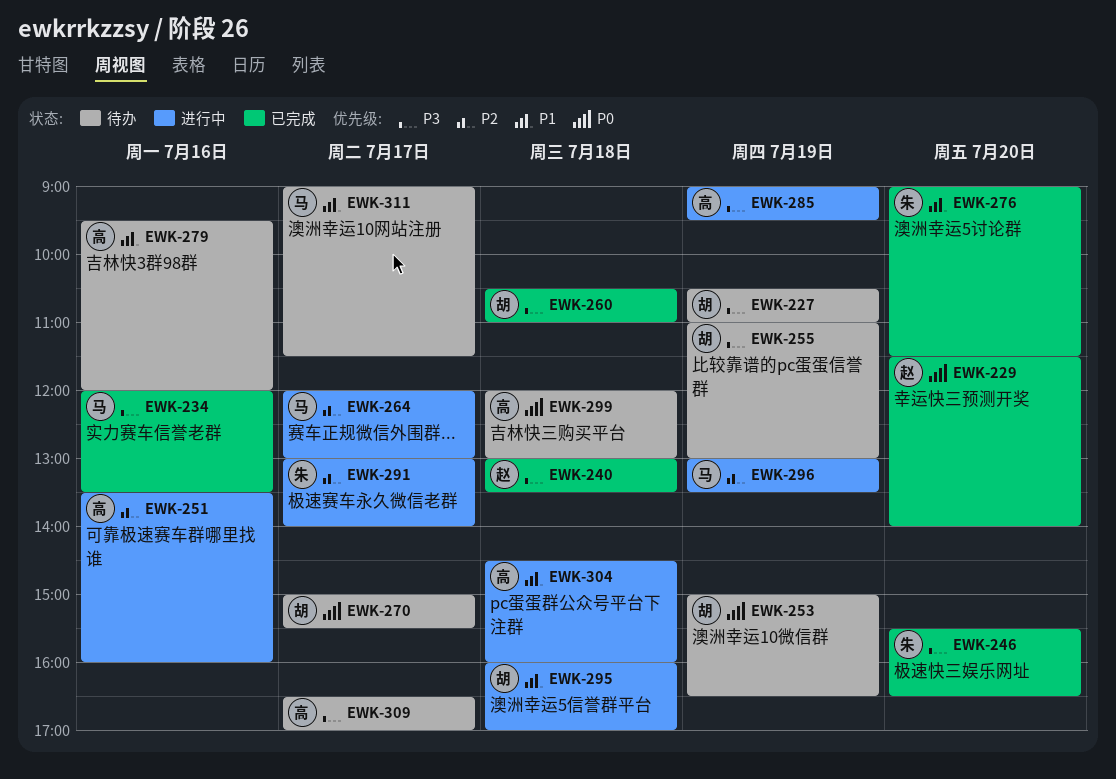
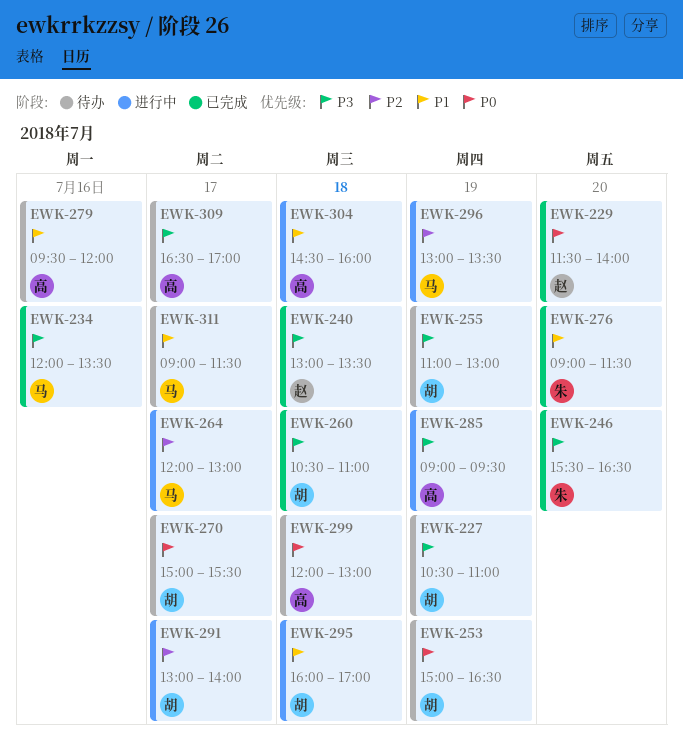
EWK-251: present -> none
EWK-291, owner: 朱 -> 胡

